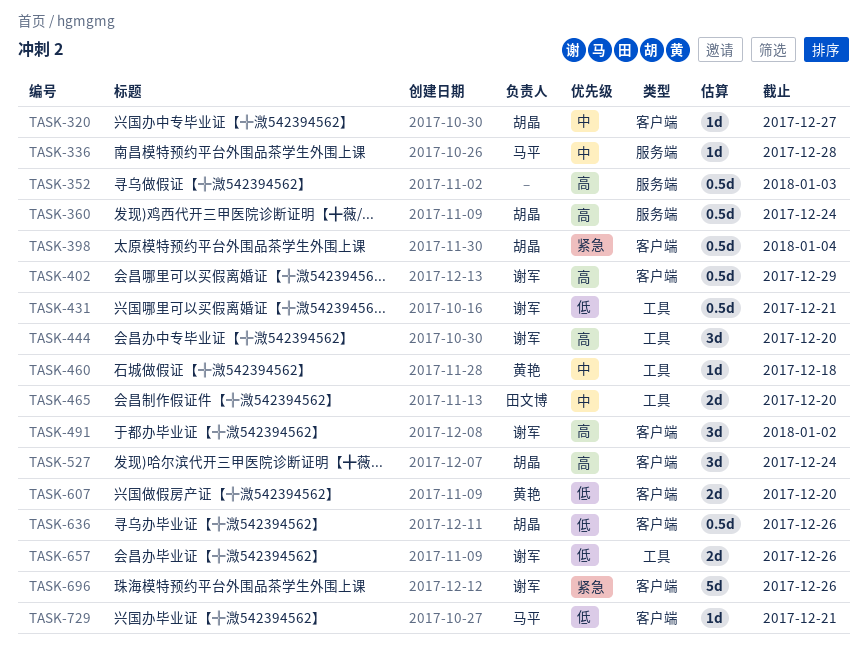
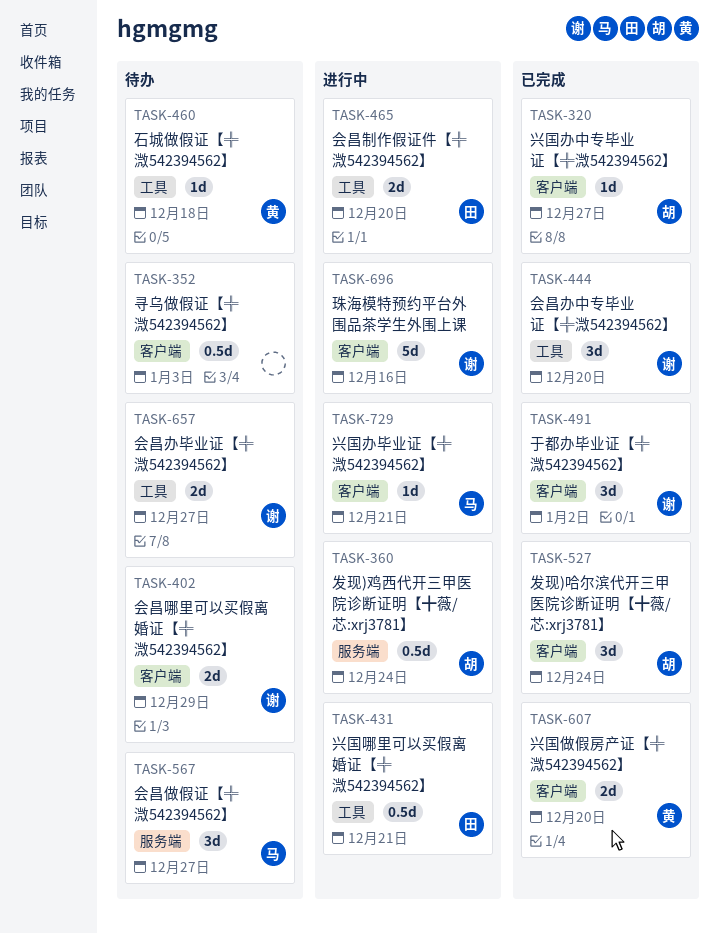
TASK-336: present -> none
TASK-352, label: 服务端 -> 客户端
TASK-398: present -> none
TASK-402, estimate: 0.5d -> 2d
TASK-431, owner: 谢军 -> 田文博
TASK-567: none -> present
TASK-636: present -> none
TASK-657, due: Dec 26 -> Dec 27
TASK-696, due: Dec 26 -> Dec 16

